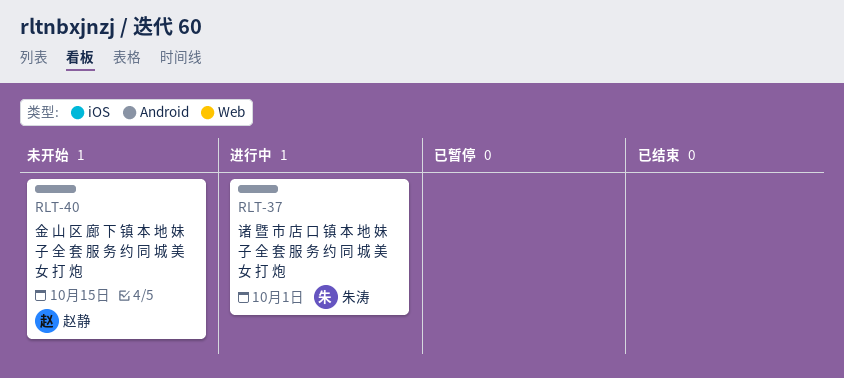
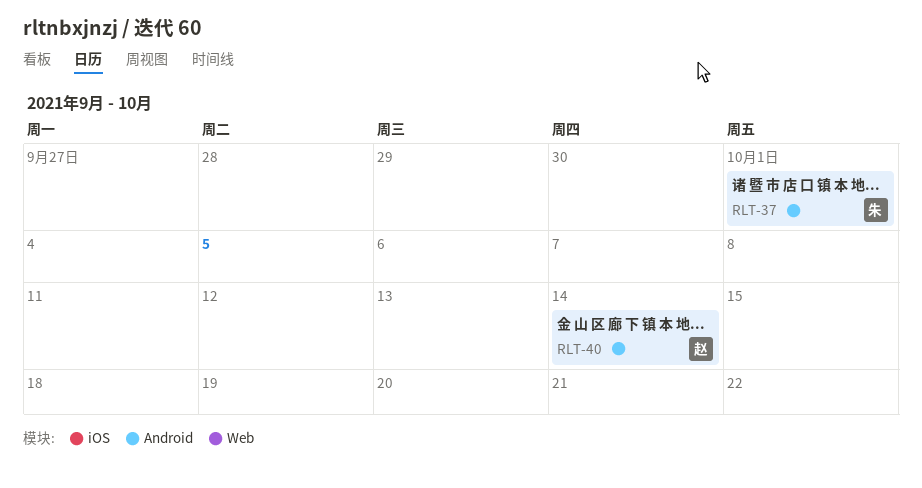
RLT-40, due: Oct 15 -> Oct 14

